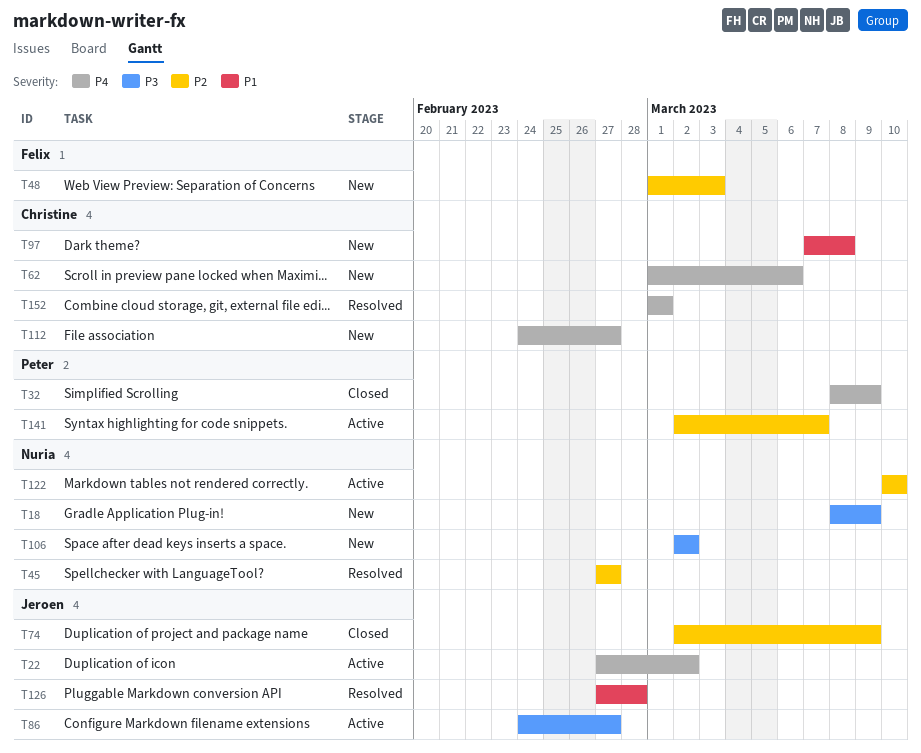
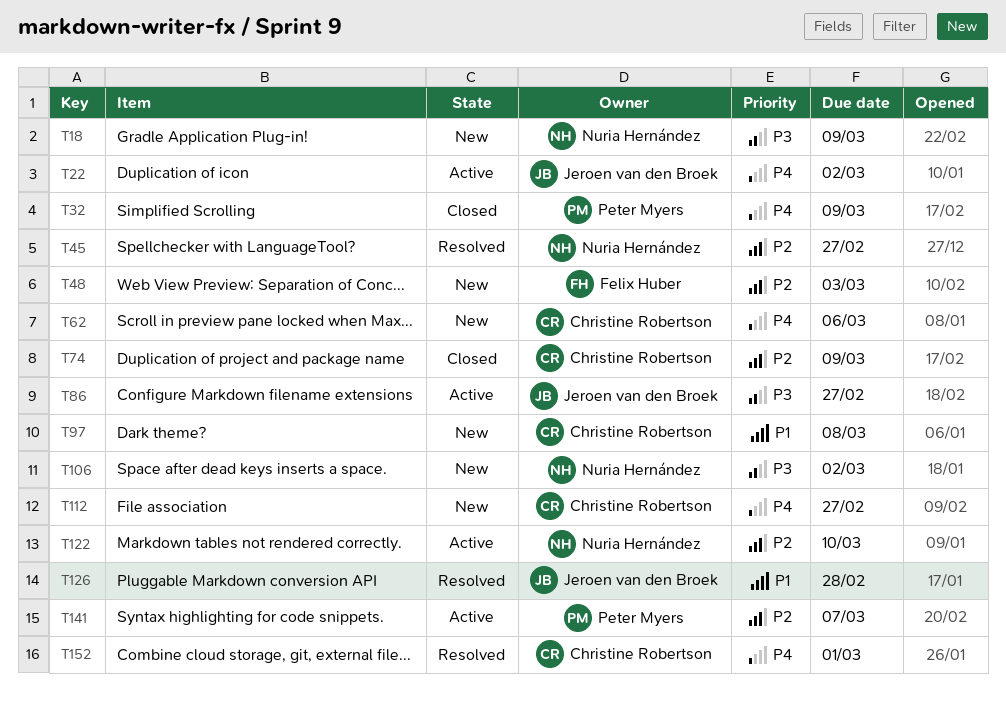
T74, owner: Jeroen van den Broek -> Christine Robertson

